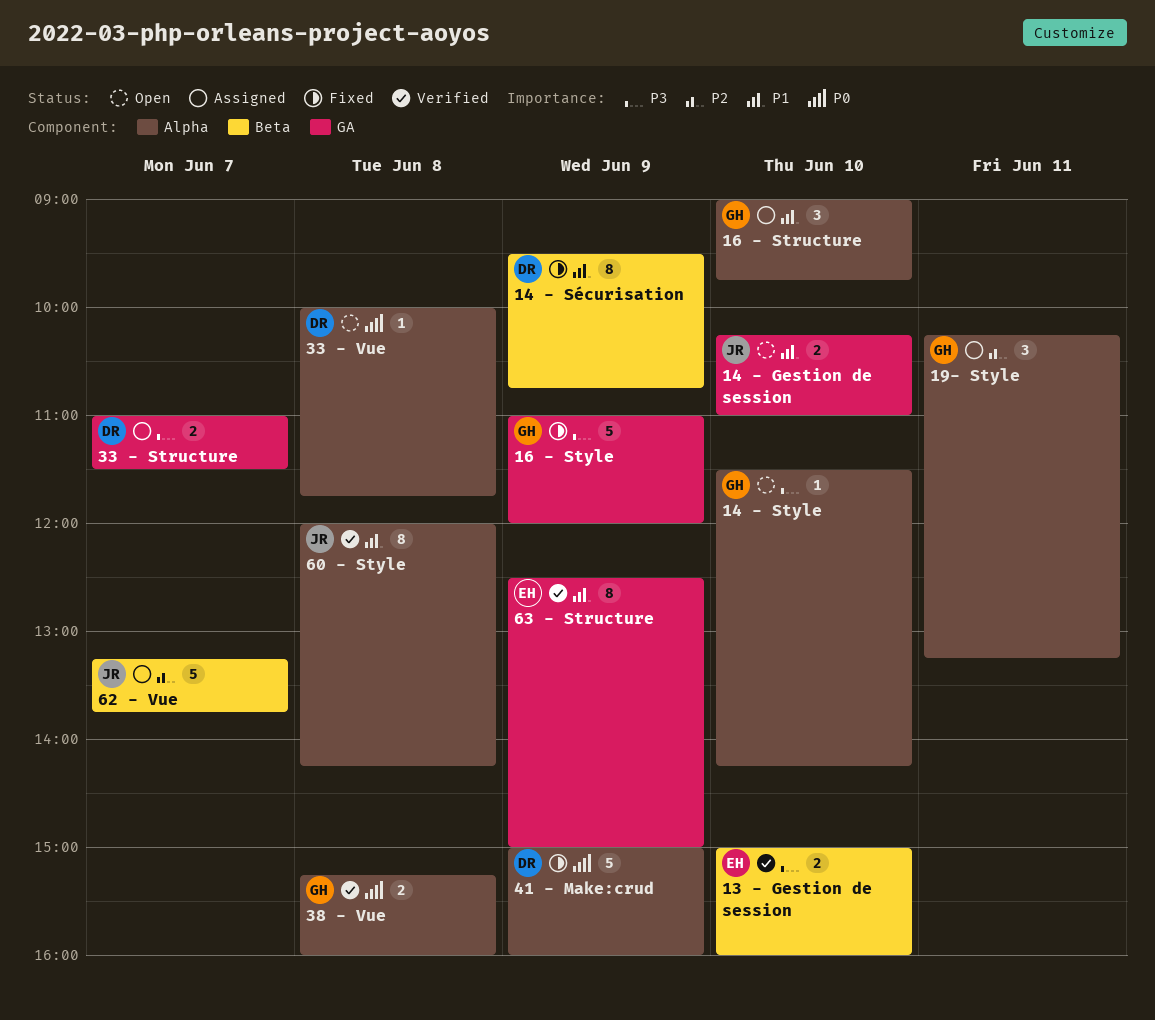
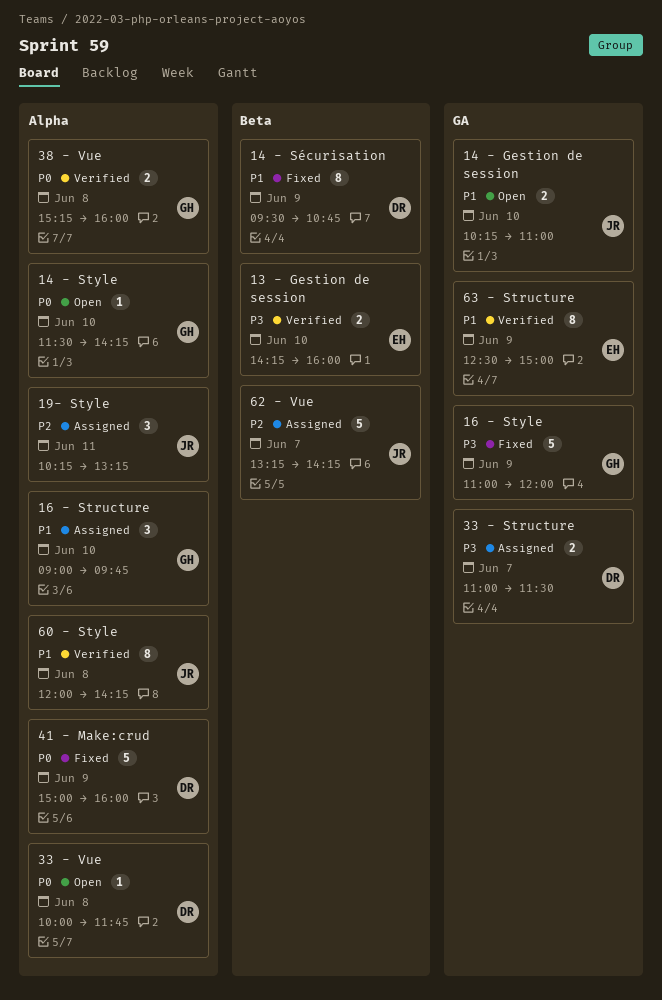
13 - Gestion de session, begins: 15:00 -> 14:15
14 - Style, priority: P3 -> P0
19- Style, owner: GH -> JR
62 - Vue, ends: 13:45 -> 14:15

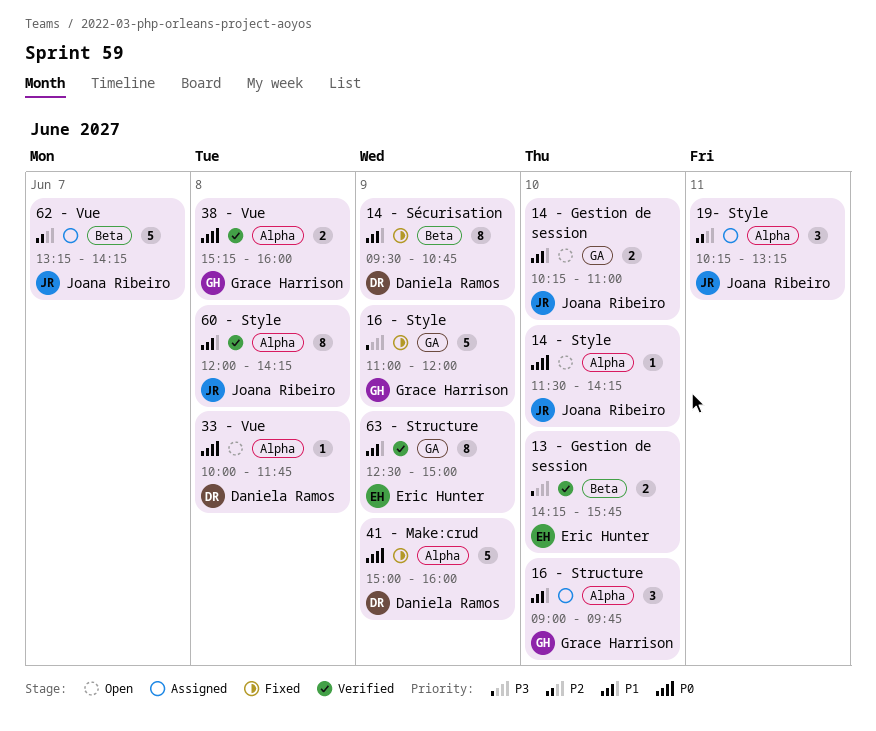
13 - Gestion de session, ends: 16:00 -> 15:45
14 - Style, owner: Grace Harrison -> Joana Ribeiro
33 - Structure: present -> none

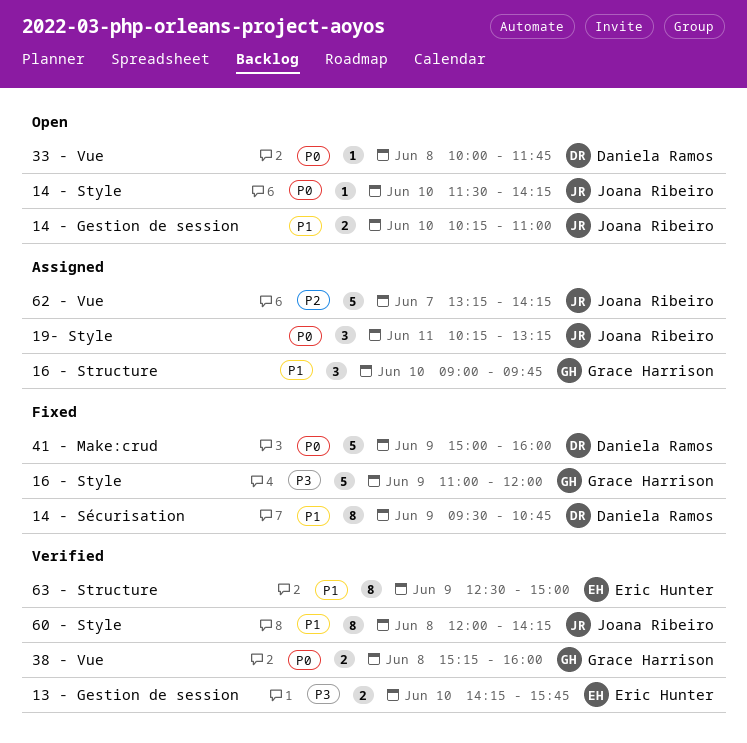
19- Style, priority: P2 -> P0

